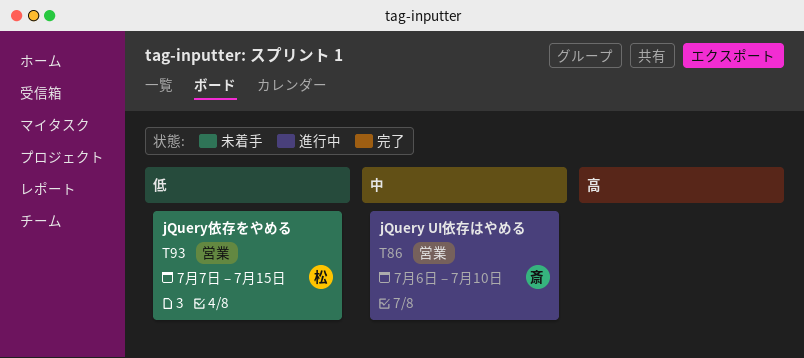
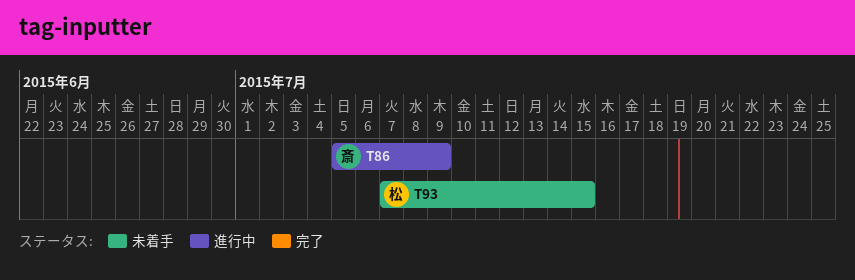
T86, start: Jul 6 -> Jul 5
T86, due: Jul 10 -> Jul 9

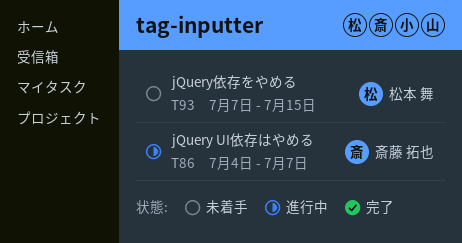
T86, start: Jul 5 -> Jul 4
T86, due: Jul 9 -> Jul 7

